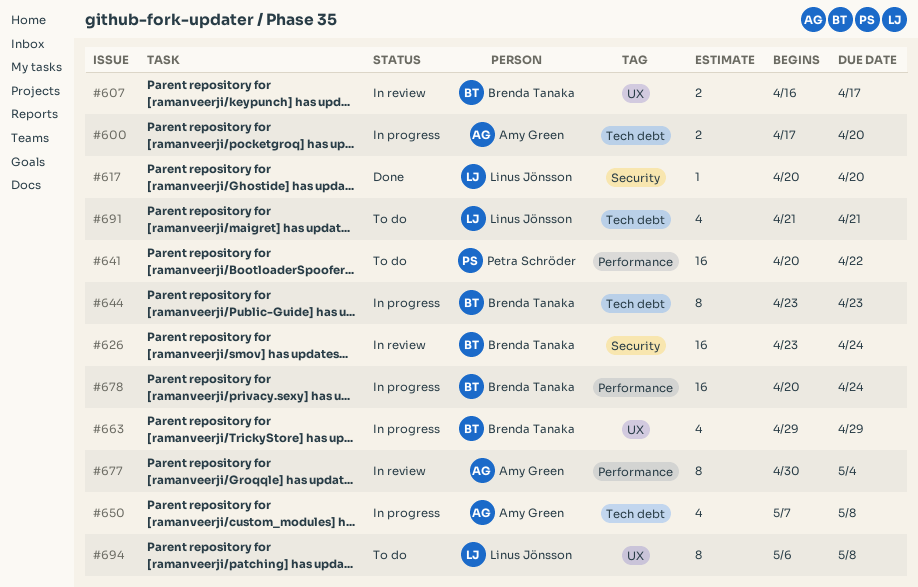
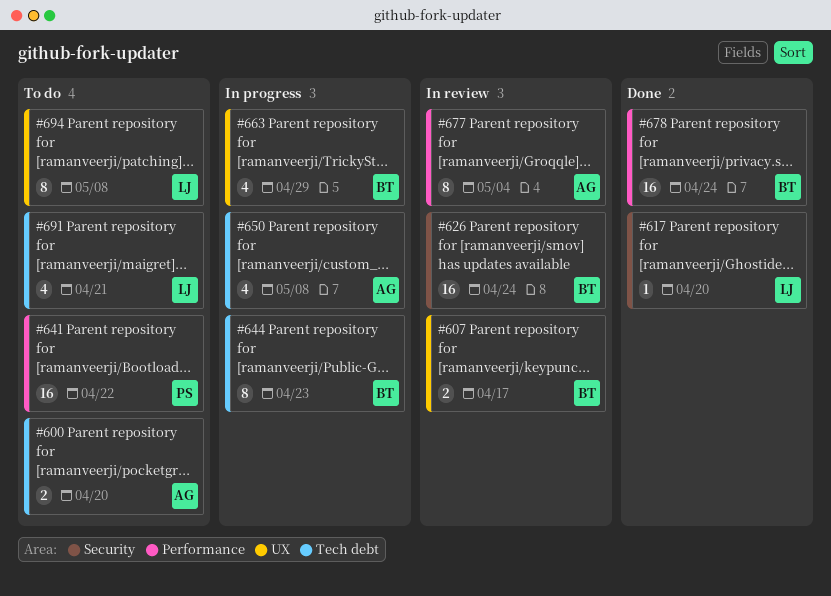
#600, status: In progress -> To do
#678, status: In progress -> Done

